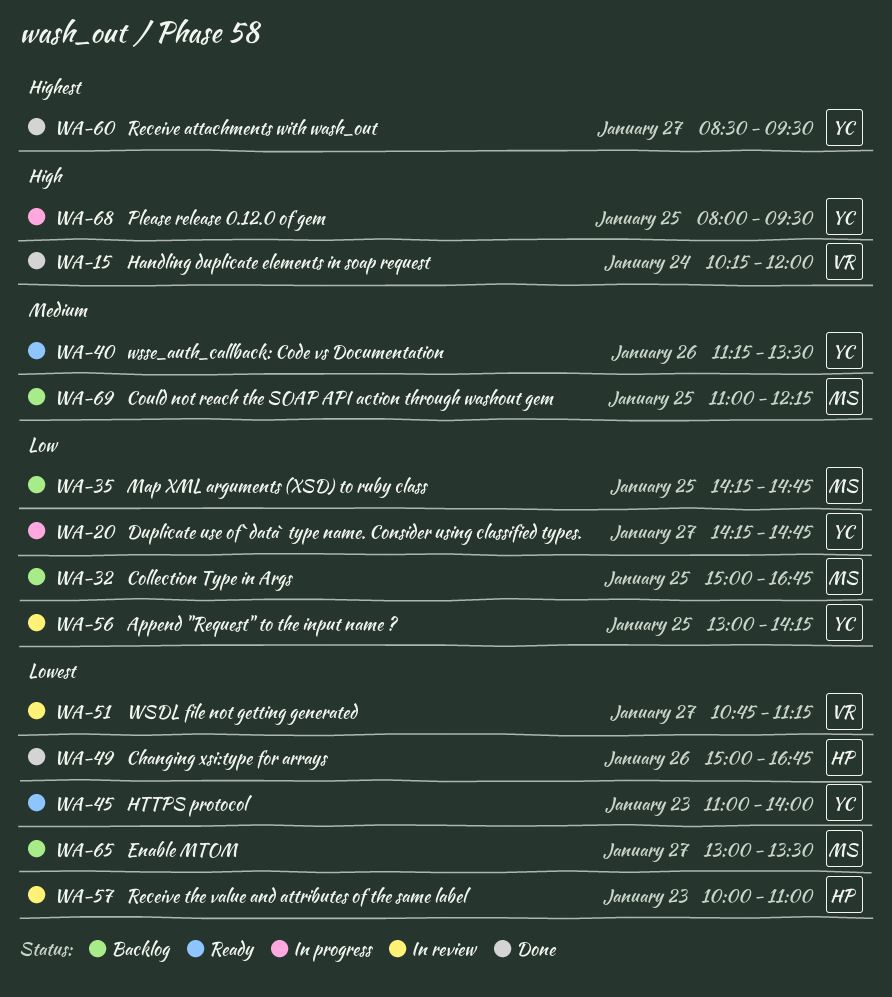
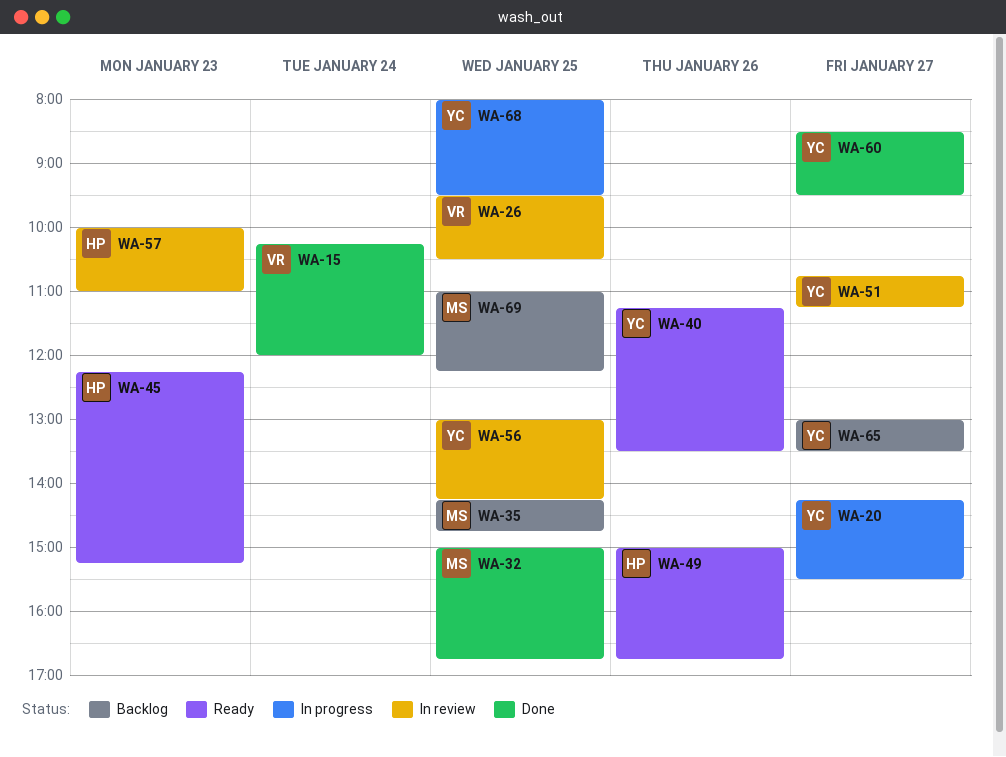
WA-20, ends: 14:45 -> 15:30
WA-26: none -> present
WA-32, status: Backlog -> Done
WA-45, owner: YC -> HP
WA-45, begins: 11:00 -> 12:15
WA-45, ends: 14:00 -> 15:15
WA-49, status: Done -> Ready
WA-51, owner: VR -> YC
WA-65, owner: MS -> YC

